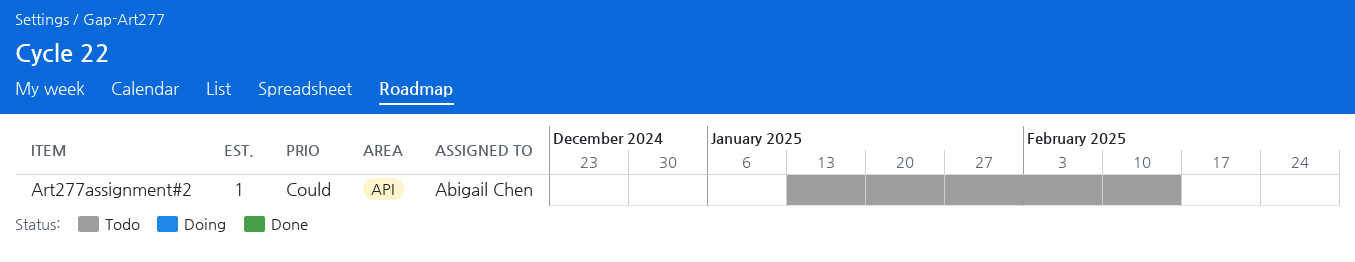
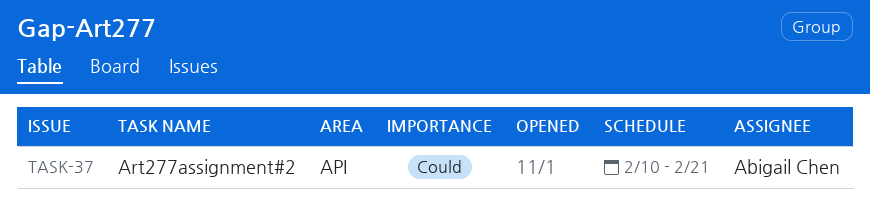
Art277assignment#2, start: Jan 13 -> Feb 10
Art277assignment#2, due: Feb 14 -> Feb 21

